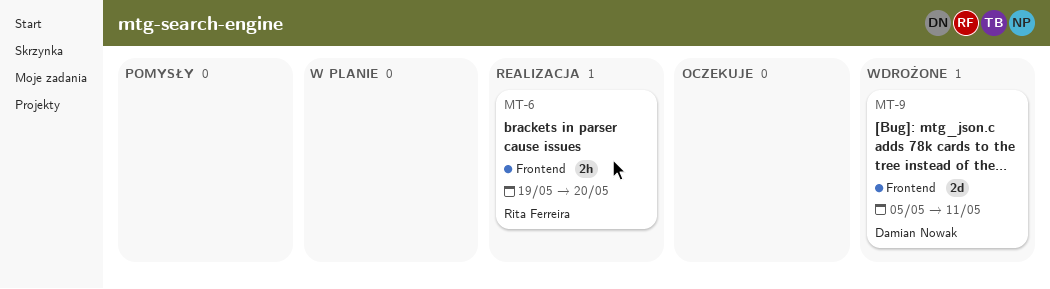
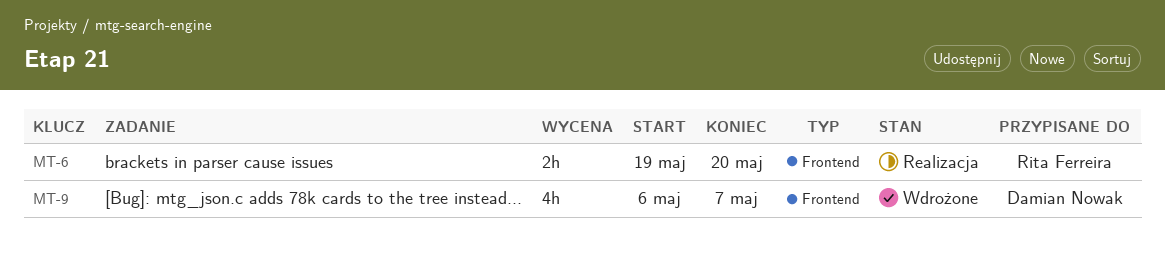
MT-9, estimate: 2d -> 4h
MT-9, start: May 5 -> May 6
MT-9, due: May 11 -> May 7

